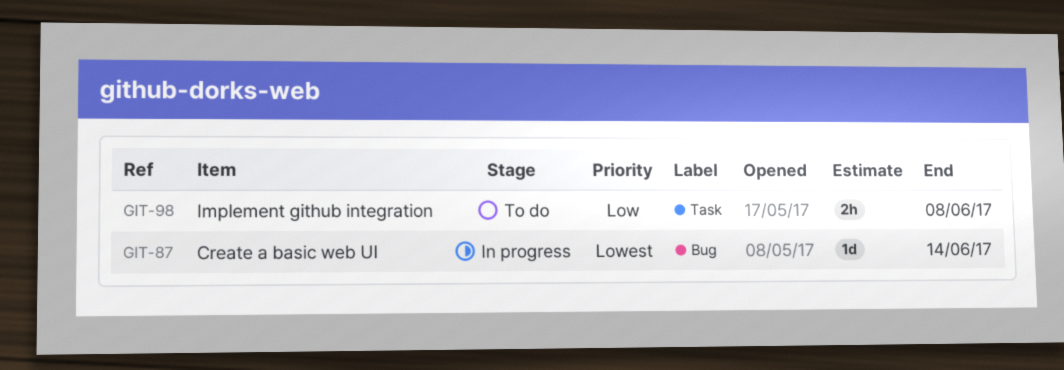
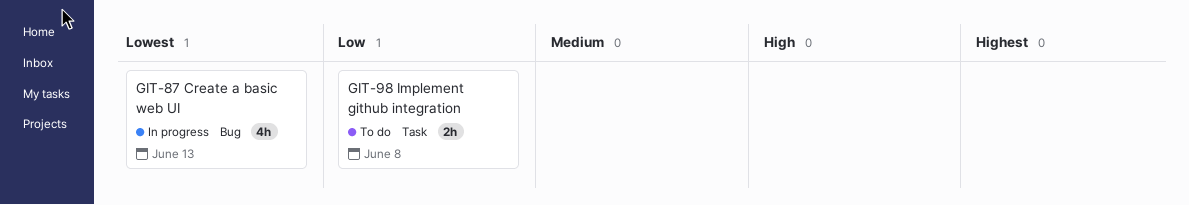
GIT-87, estimate: 1d -> 4h
GIT-87, due: Jun 14 -> Jun 13

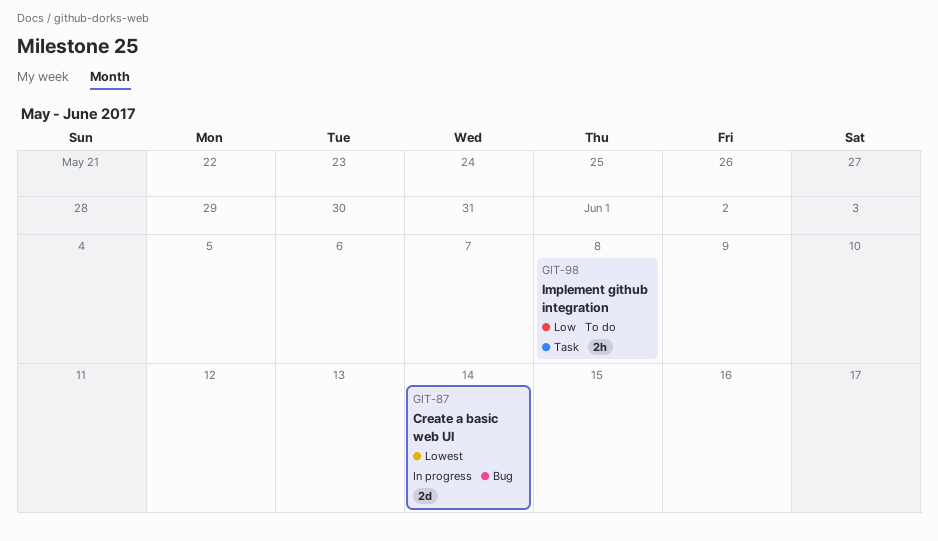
GIT-87, estimate: 4h -> 2d
GIT-87, due: Jun 13 -> Jun 14

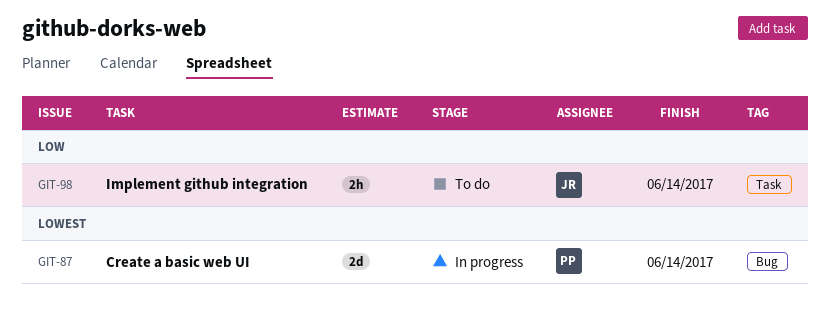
GIT-98, due: Jun 8 -> Jun 14

